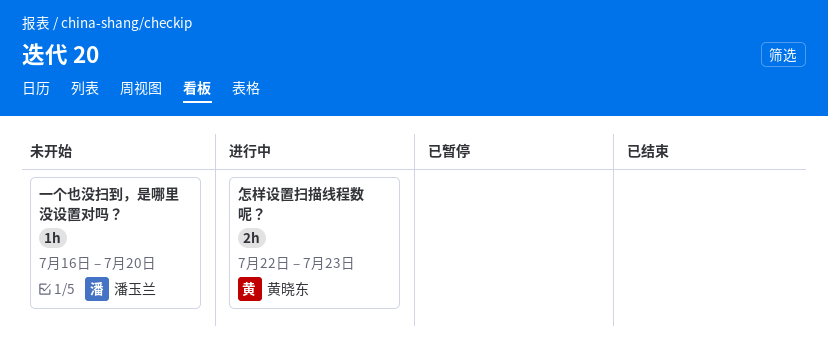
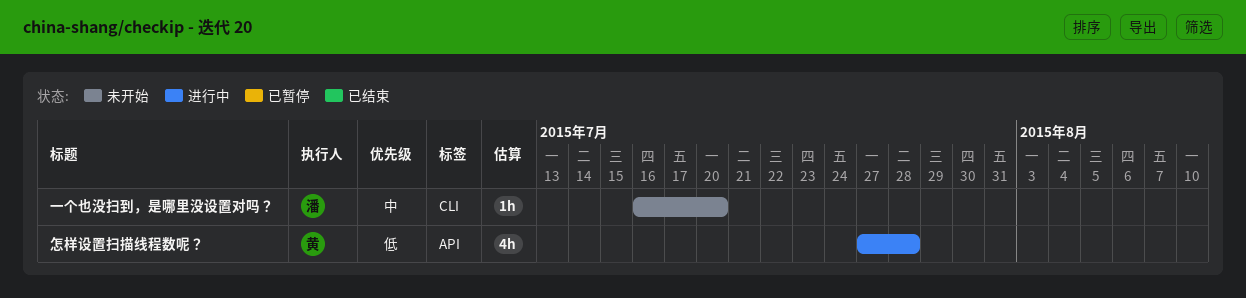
怎样设置扫描线程数呢？, estimate: 2h -> 4h
怎样设置扫描线程数呢？, start: Jul 22 -> Jul 27
怎样设置扫描线程数呢？, due: Jul 23 -> Jul 28

